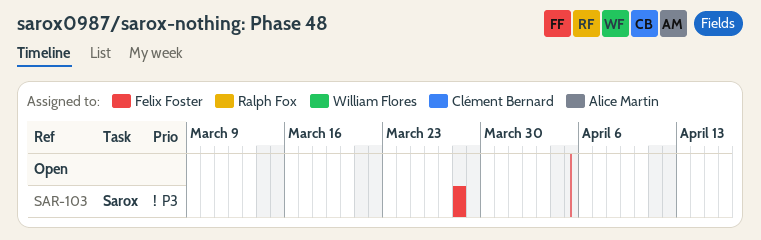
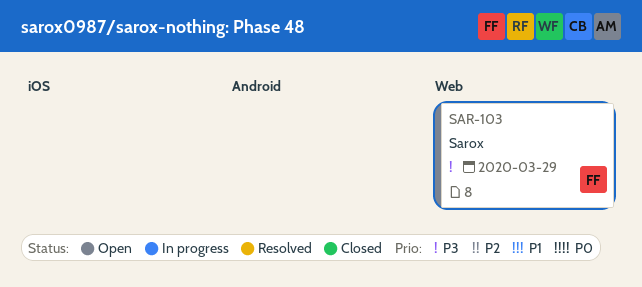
SAR-103, due: Mar 28 -> Mar 29

